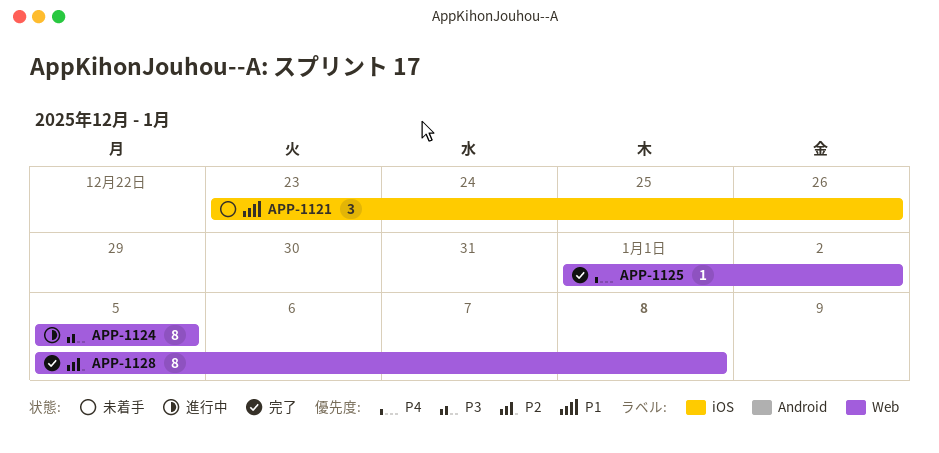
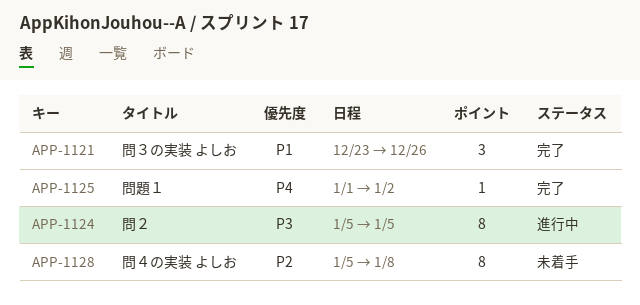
APP-1121, status: 未着手 -> 完了
APP-1128, status: 完了 -> 未着手

